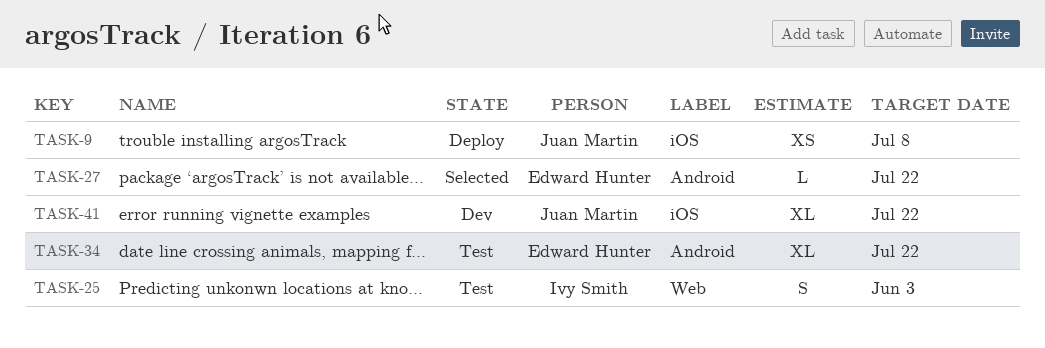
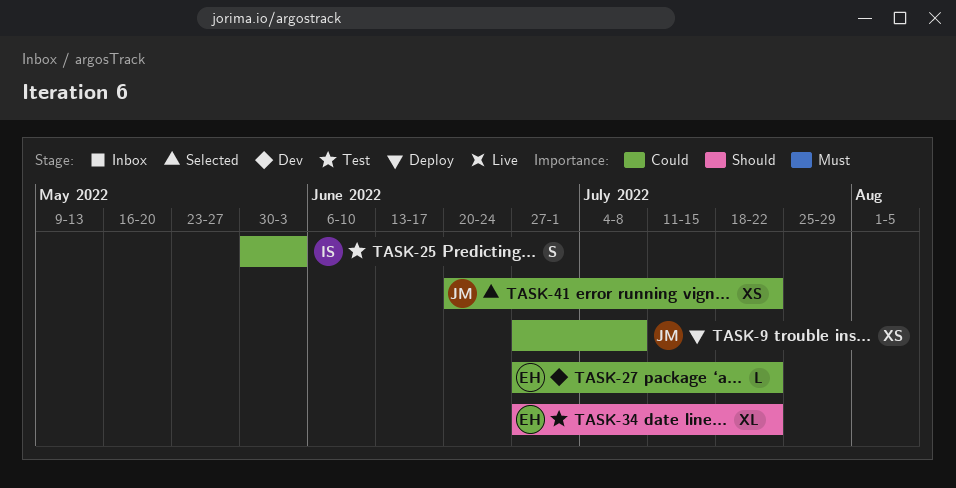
TASK-27, status: Selected -> Dev
TASK-41, status: Dev -> Selected
TASK-41, estimate: XL -> XS

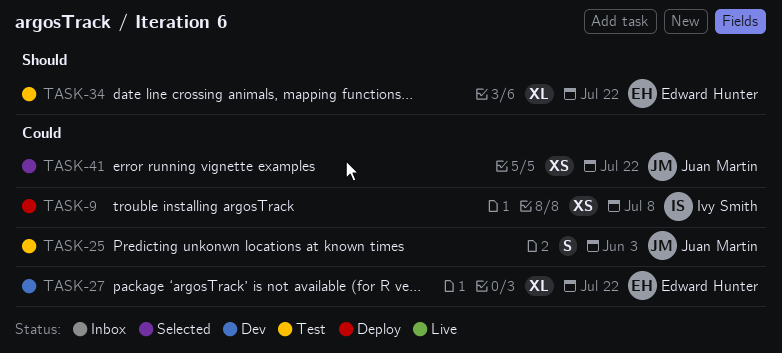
TASK-9, owner: Juan Martin -> Ivy Smith
TASK-25, owner: Ivy Smith -> Juan Martin
TASK-27, estimate: L -> XL

